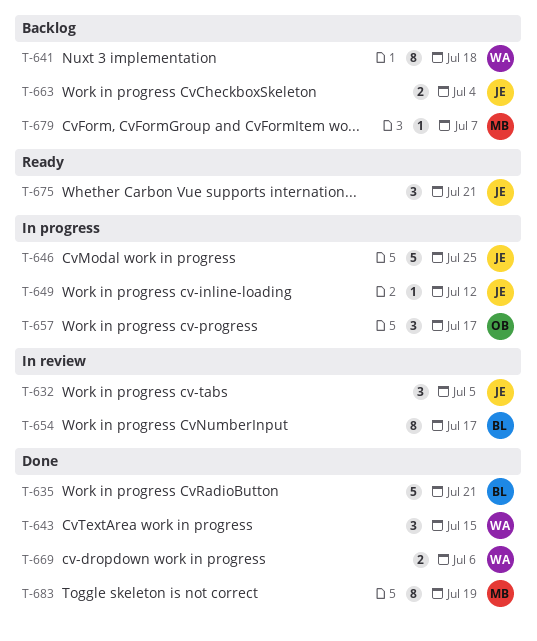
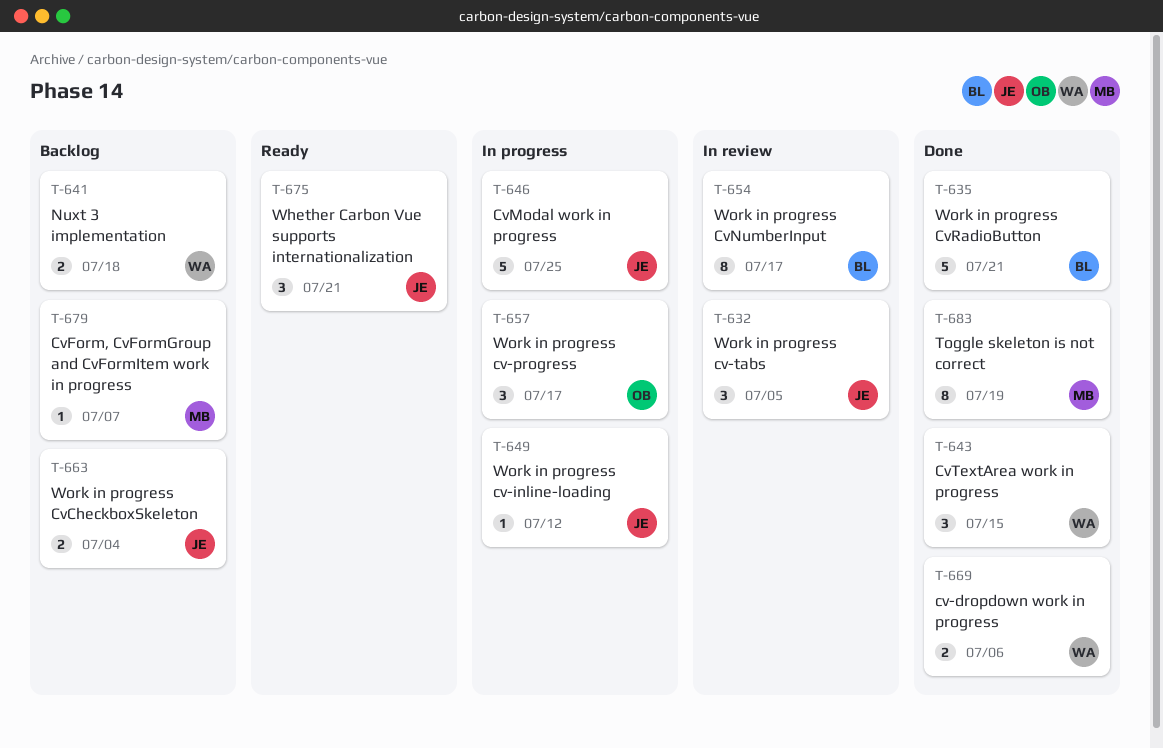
T-641, estimate: 8 -> 2

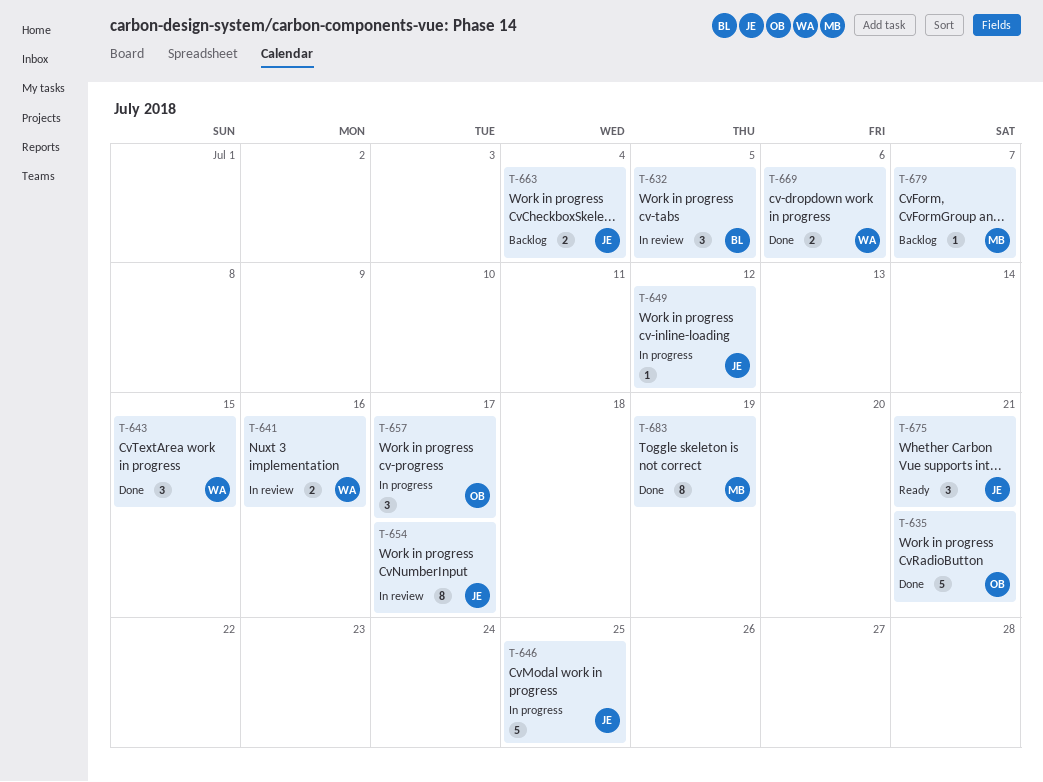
T-632, owner: JE -> BL
T-635, owner: BL -> OB
T-641, status: Backlog -> In review
T-641, due: Jul 18 -> Jul 16
T-654, owner: BL -> JE

